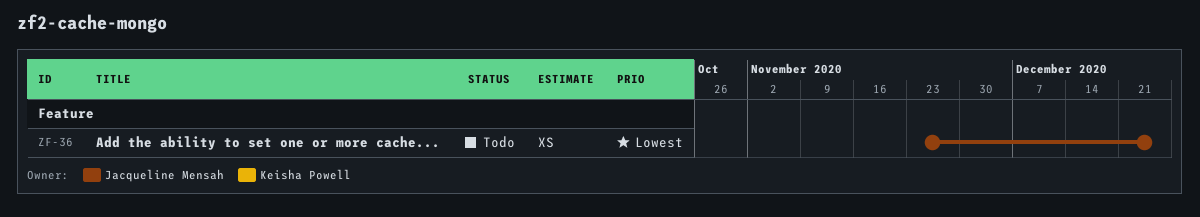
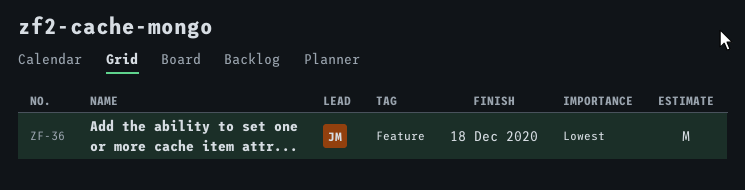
ZF-36, estimate: XS -> M
ZF-36, due: Dec 25 -> Dec 18

